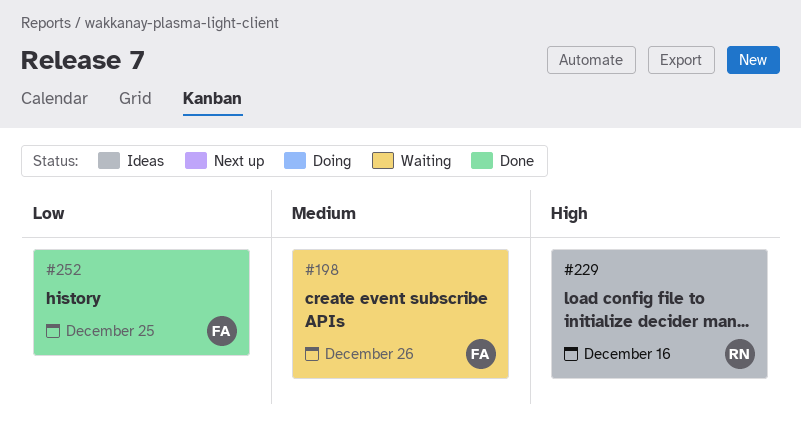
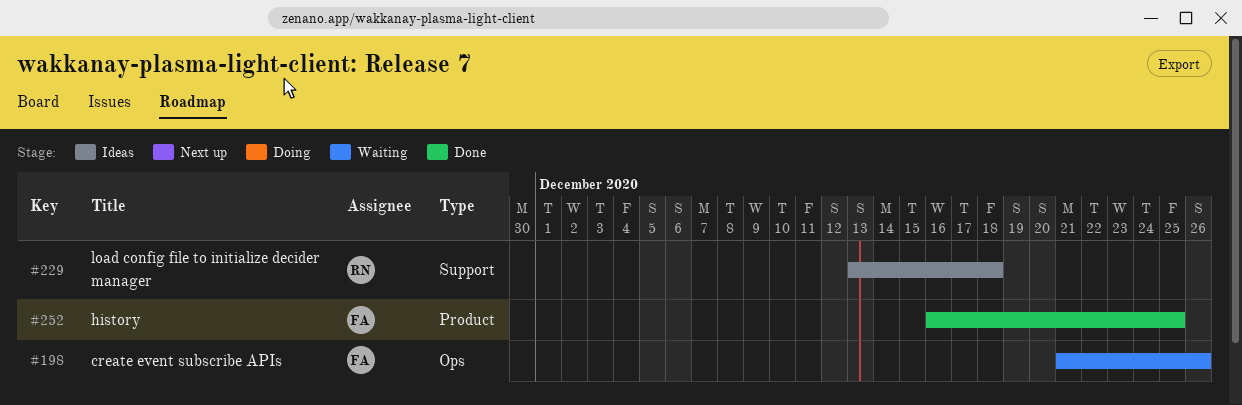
#229, due: Dec 16 -> Dec 18

